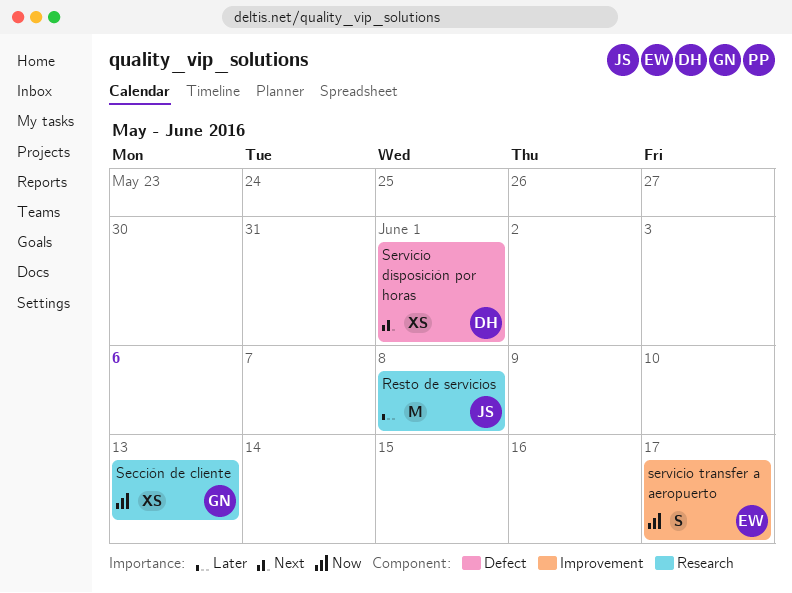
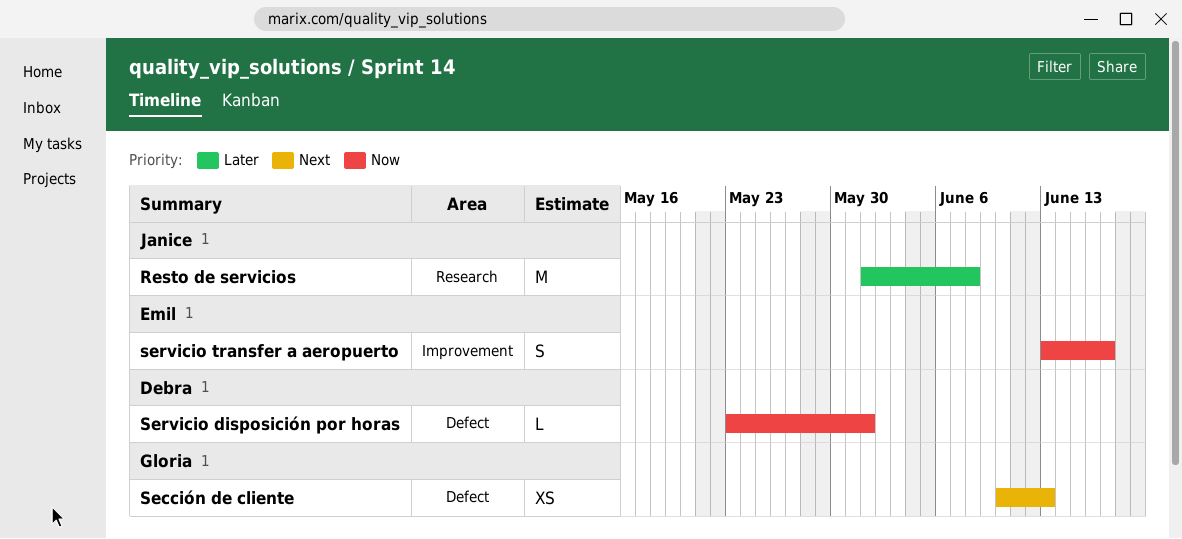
Sección de cliente, priority: Now -> Next
Sección de cliente, label: Research -> Defect
Servicio disposición por horas, priority: Next -> Now
Servicio disposición por horas, estimate: XS -> L

